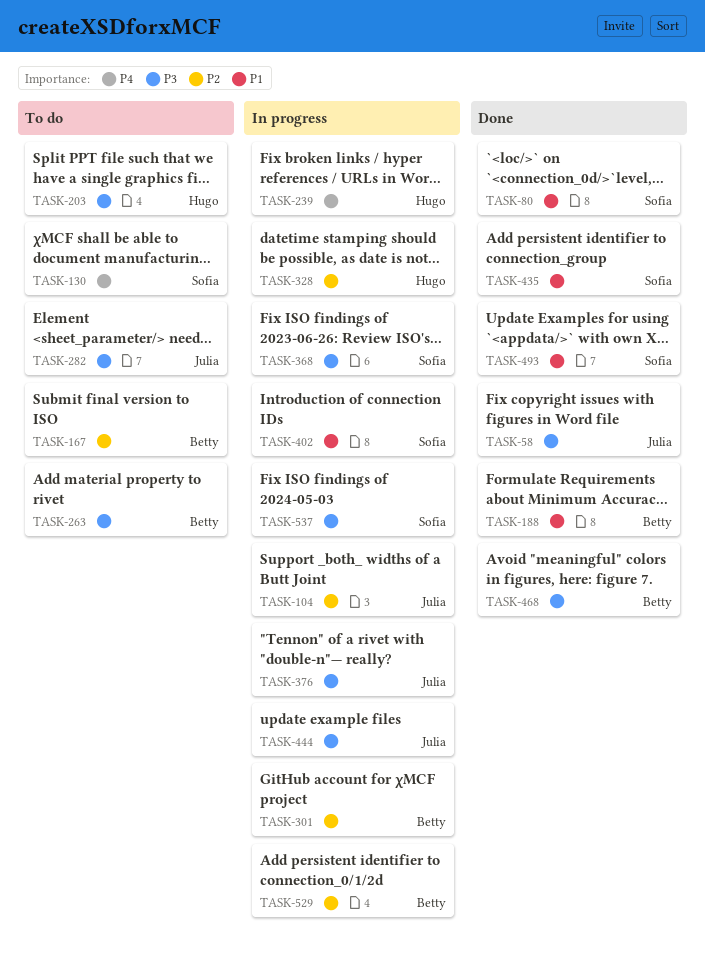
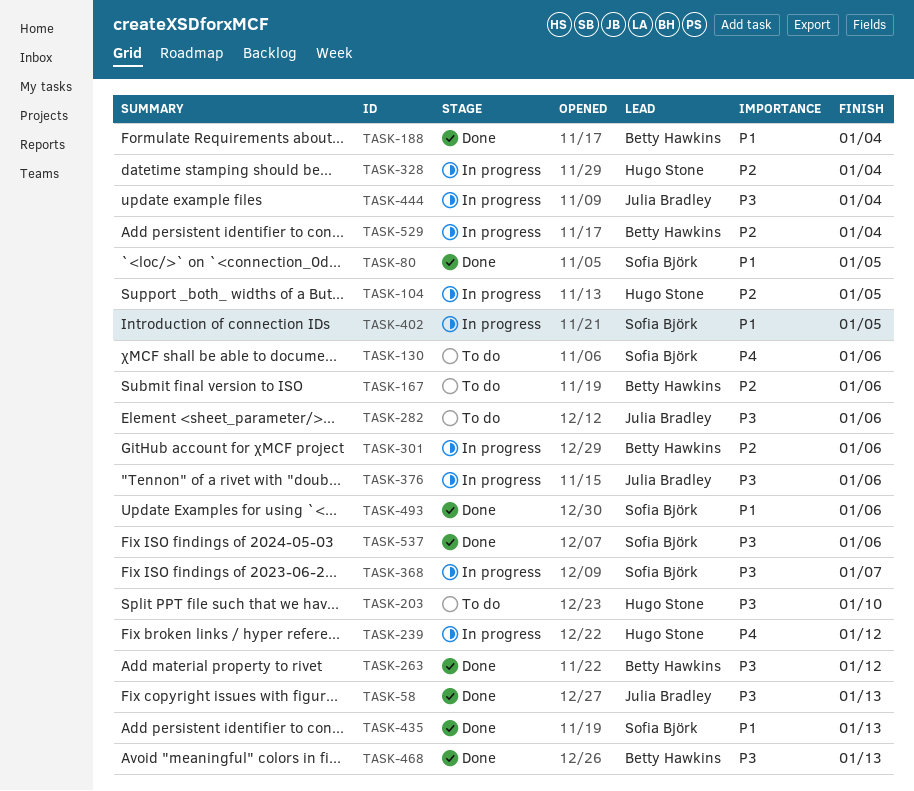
TASK-104, owner: Julia Bradley -> Hugo Stone
TASK-263, status: To do -> Done
TASK-537, status: In progress -> Done

